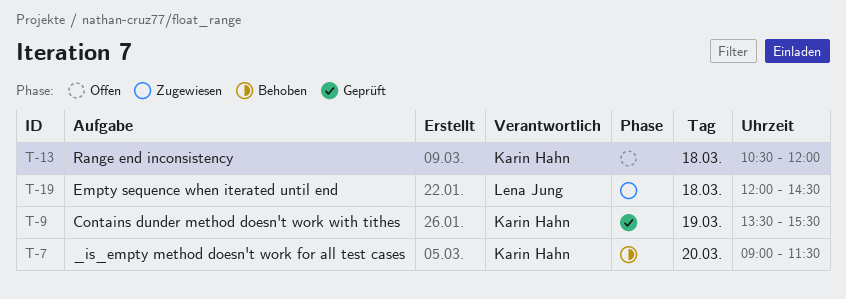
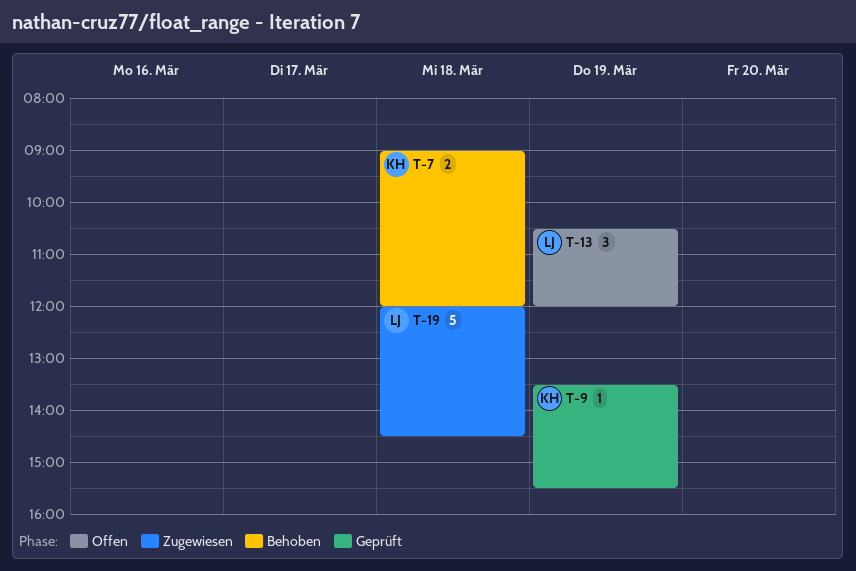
T-7, day: Mar 20 -> Mar 18
T-7, ends: 11:30 -> 12:00
T-13, owner: Karin Hahn -> Lena Jung
T-13, day: Mar 18 -> Mar 19

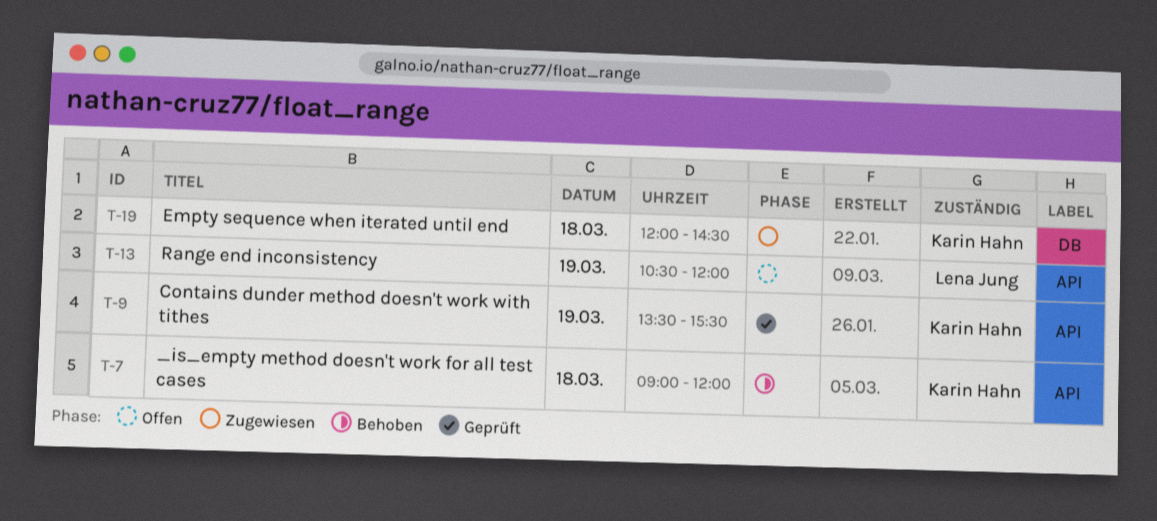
T-19, owner: Lena Jung -> Karin Hahn

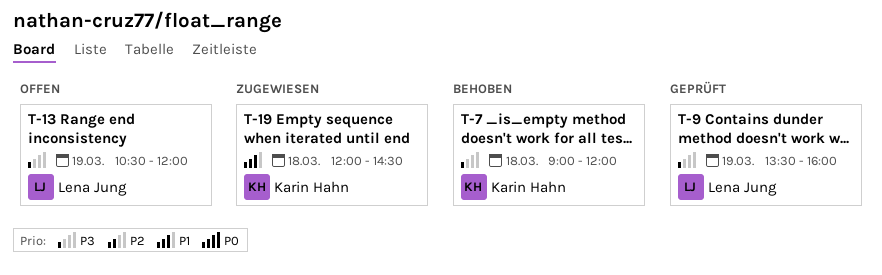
T-9, owner: Karin Hahn -> Lena Jung
T-9, ends: 15:30 -> 16:00

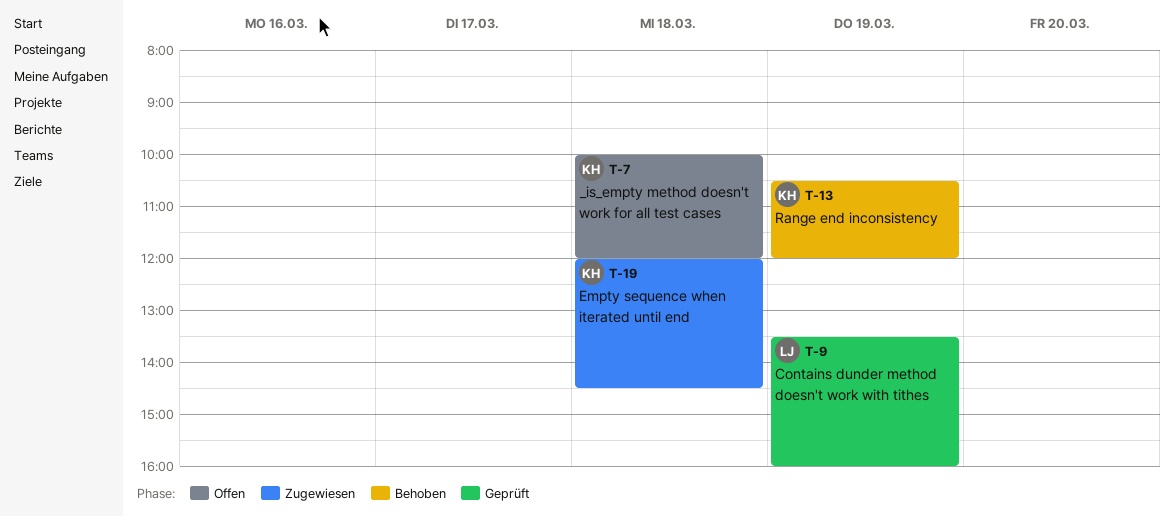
T-7, status: Behoben -> Offen
T-7, begins: 09:00 -> 10:00
T-13, status: Offen -> Behoben
T-13, owner: Lena Jung -> Karin Hahn

